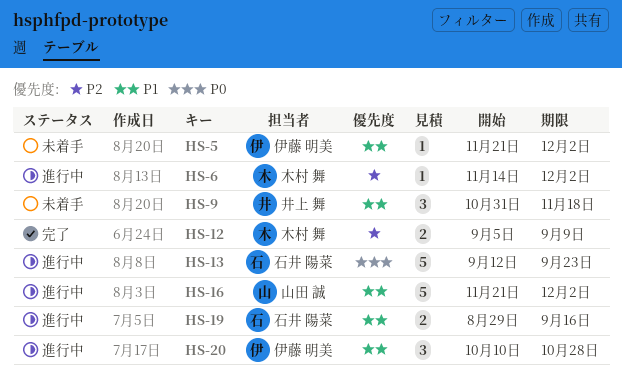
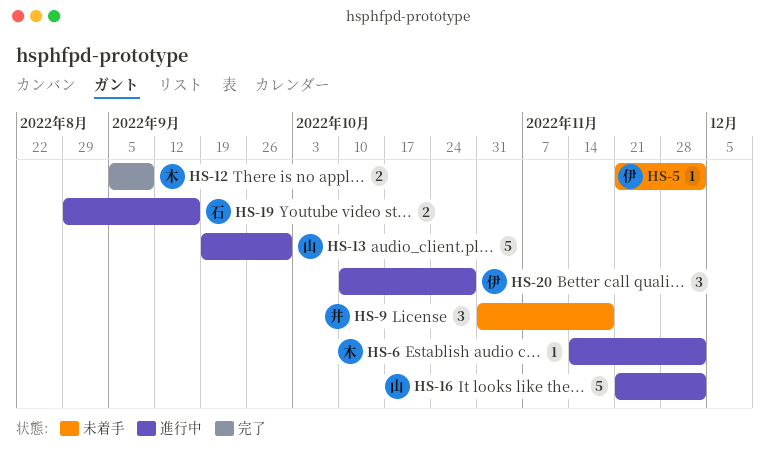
HS-13, owner: 石井 陽菜 -> 山田 誠
HS-13, start: Sep 12 -> Sep 19
HS-13, due: Sep 23 -> Sep 30

